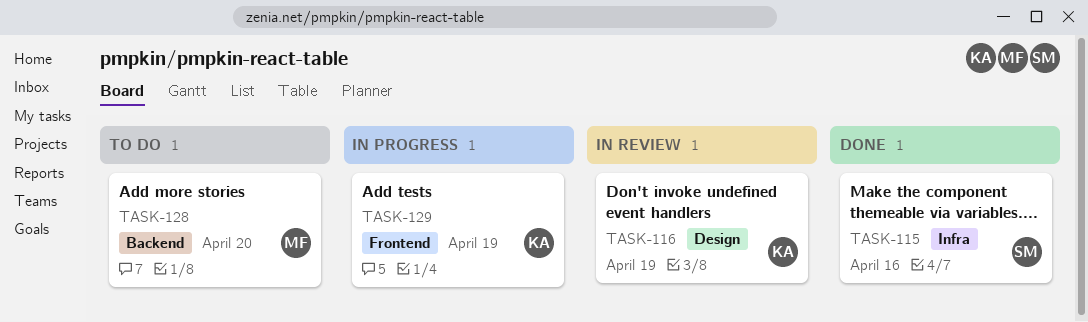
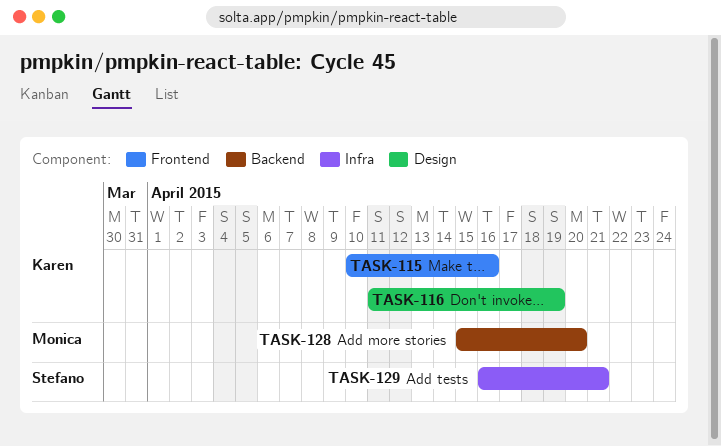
TASK-115, owner: Stefano -> Karen
TASK-115, label: Infra -> Frontend
TASK-129, owner: Karen -> Stefano
TASK-129, label: Frontend -> Infra
TASK-129, due: Apr 19 -> Apr 21

